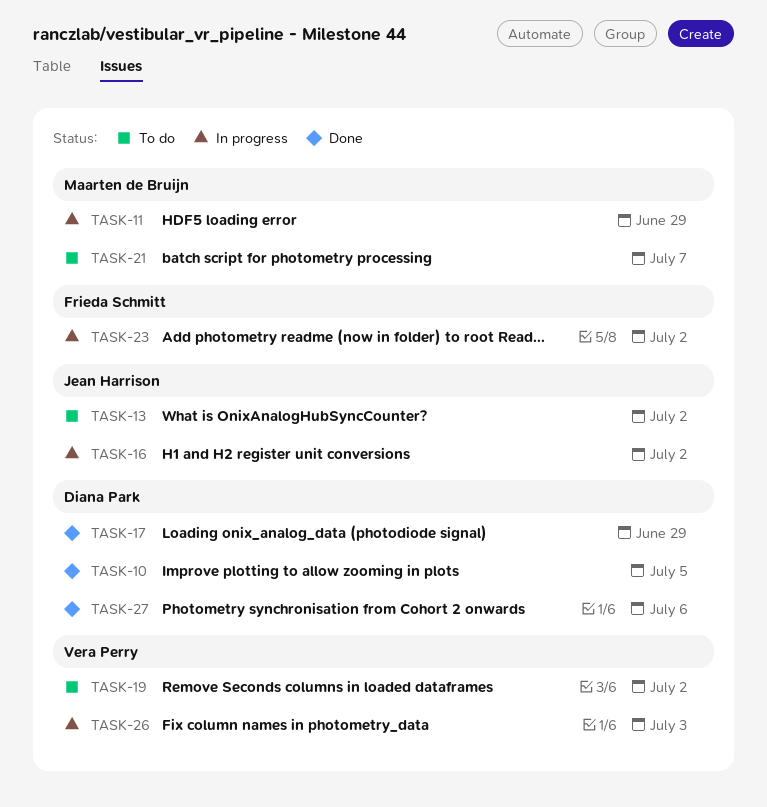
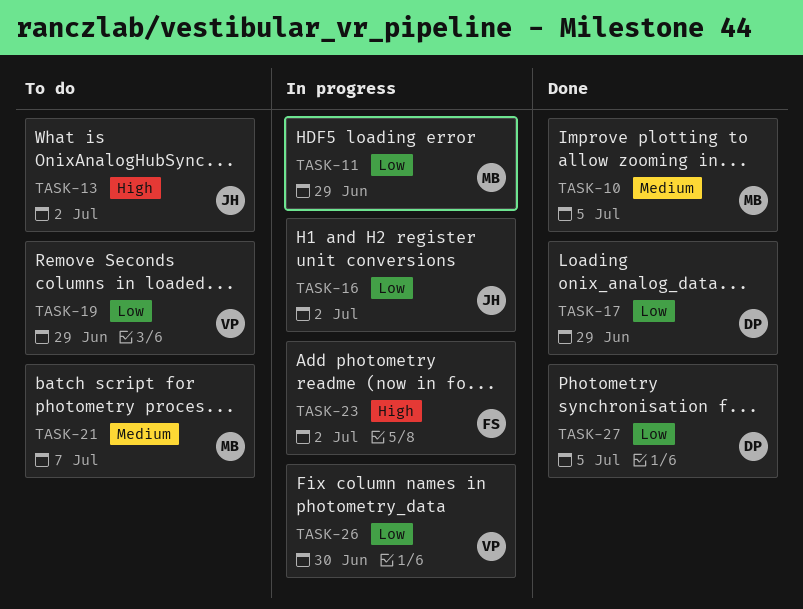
TASK-10, owner: Diana Park -> Maarten de Bruijn
TASK-19, due: Jul 2 -> Jun 29
TASK-26, due: Jul 3 -> Jun 30
TASK-27, due: Jul 6 -> Jul 5

